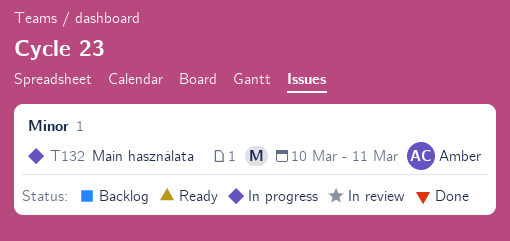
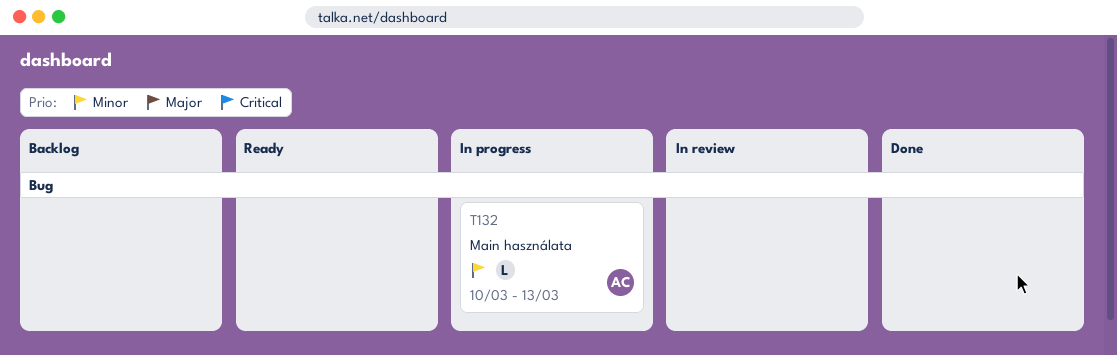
T132, estimate: M -> L
T132, due: Mar 11 -> Mar 13

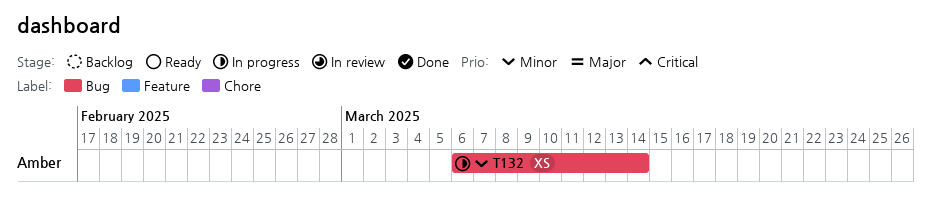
T132, estimate: L -> XS
T132, start: Mar 10 -> Mar 6
T132, due: Mar 13 -> Mar 14

